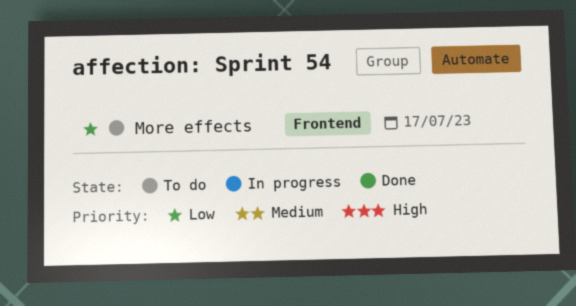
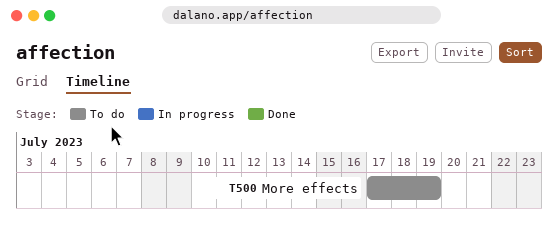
More effects, due: Jul 17 -> Jul 19

